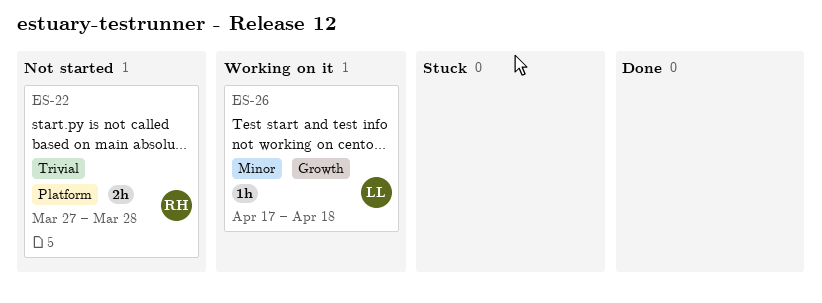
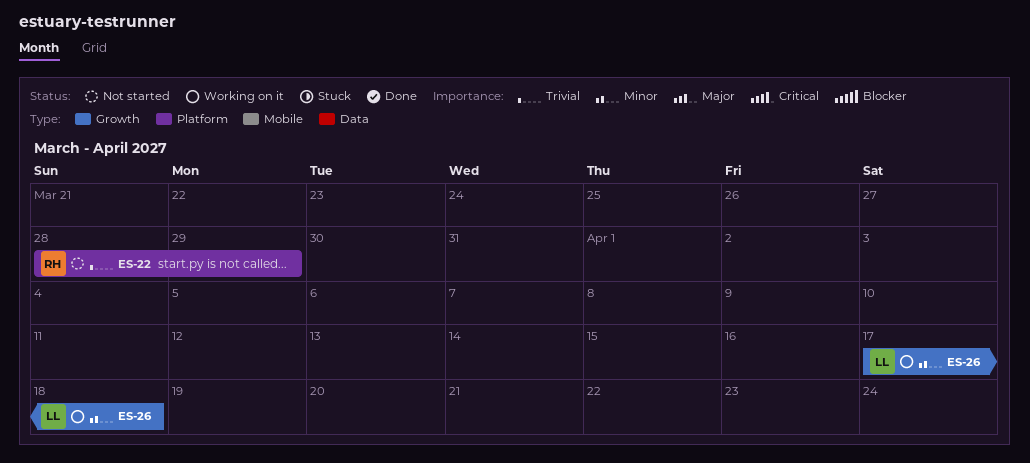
ES-22, start: Mar 27 -> Mar 28
ES-22, due: Mar 28 -> Mar 29

